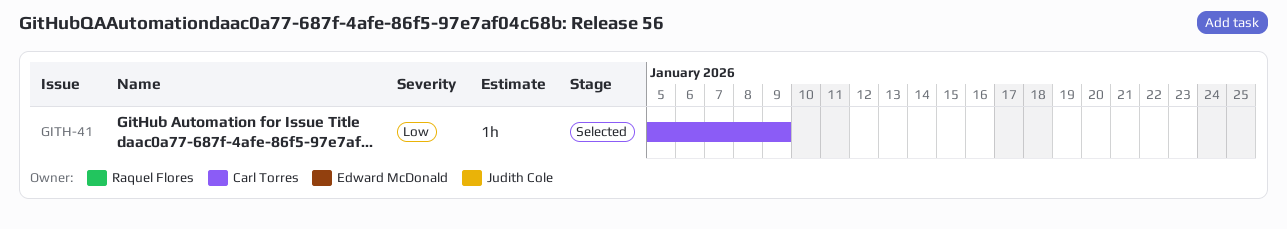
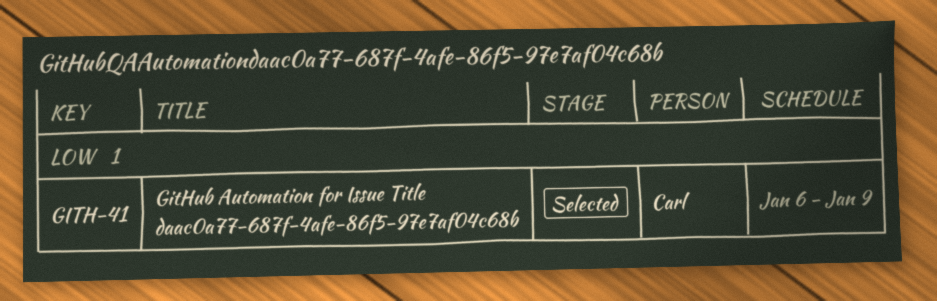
GITH-41, start: Jan 5 -> Jan 6

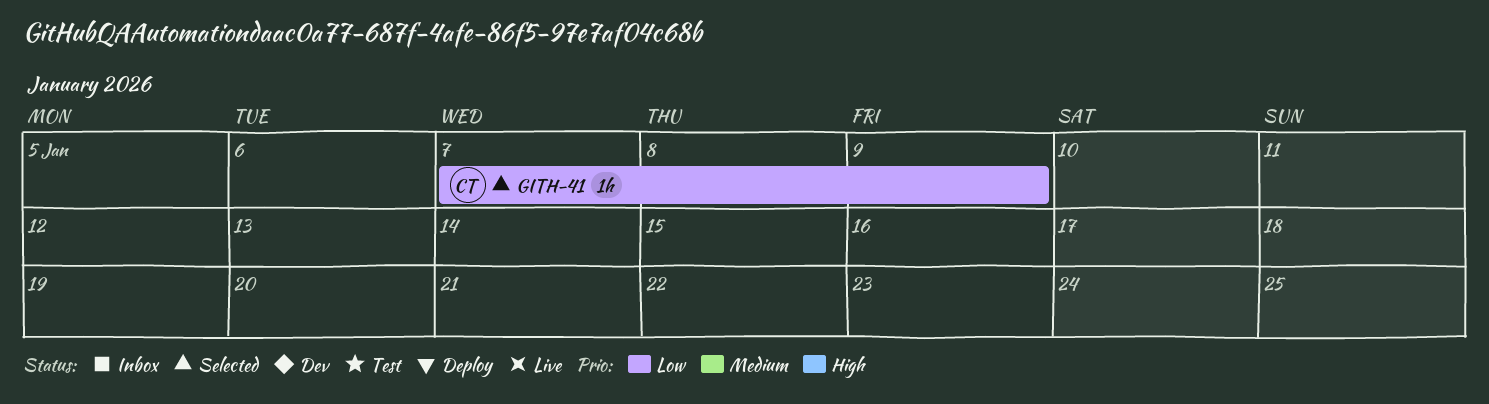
GITH-41, start: Jan 6 -> Jan 7

